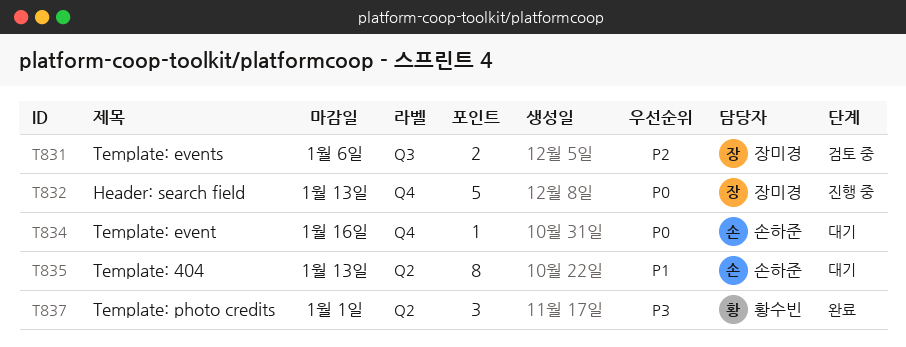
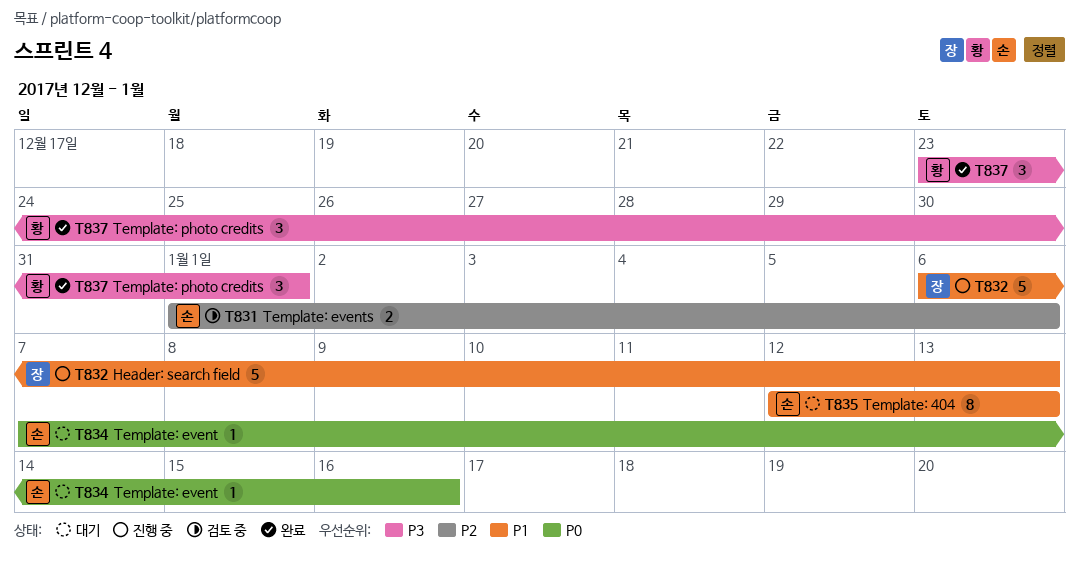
T831, owner: 장미경 -> 손하준
T832, priority: P0 -> P1

